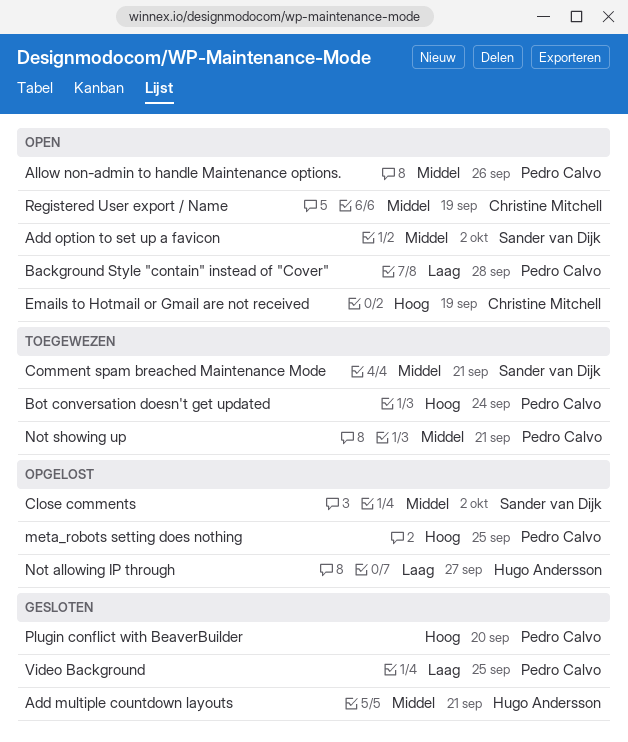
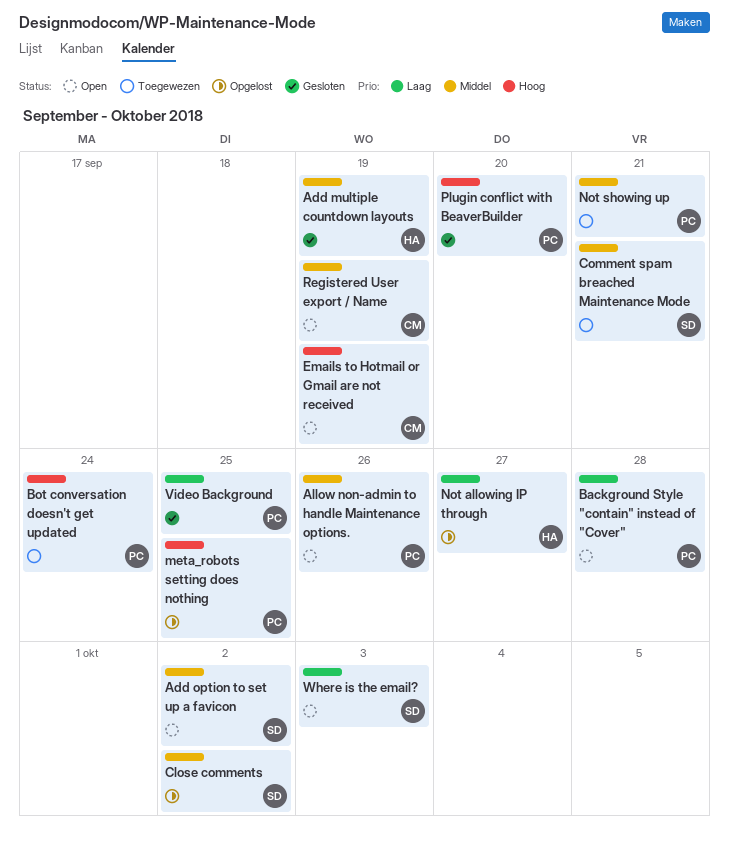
Add multiple countdown layouts, due: Sep 21 -> Sep 19
Where is the email?: none -> present

